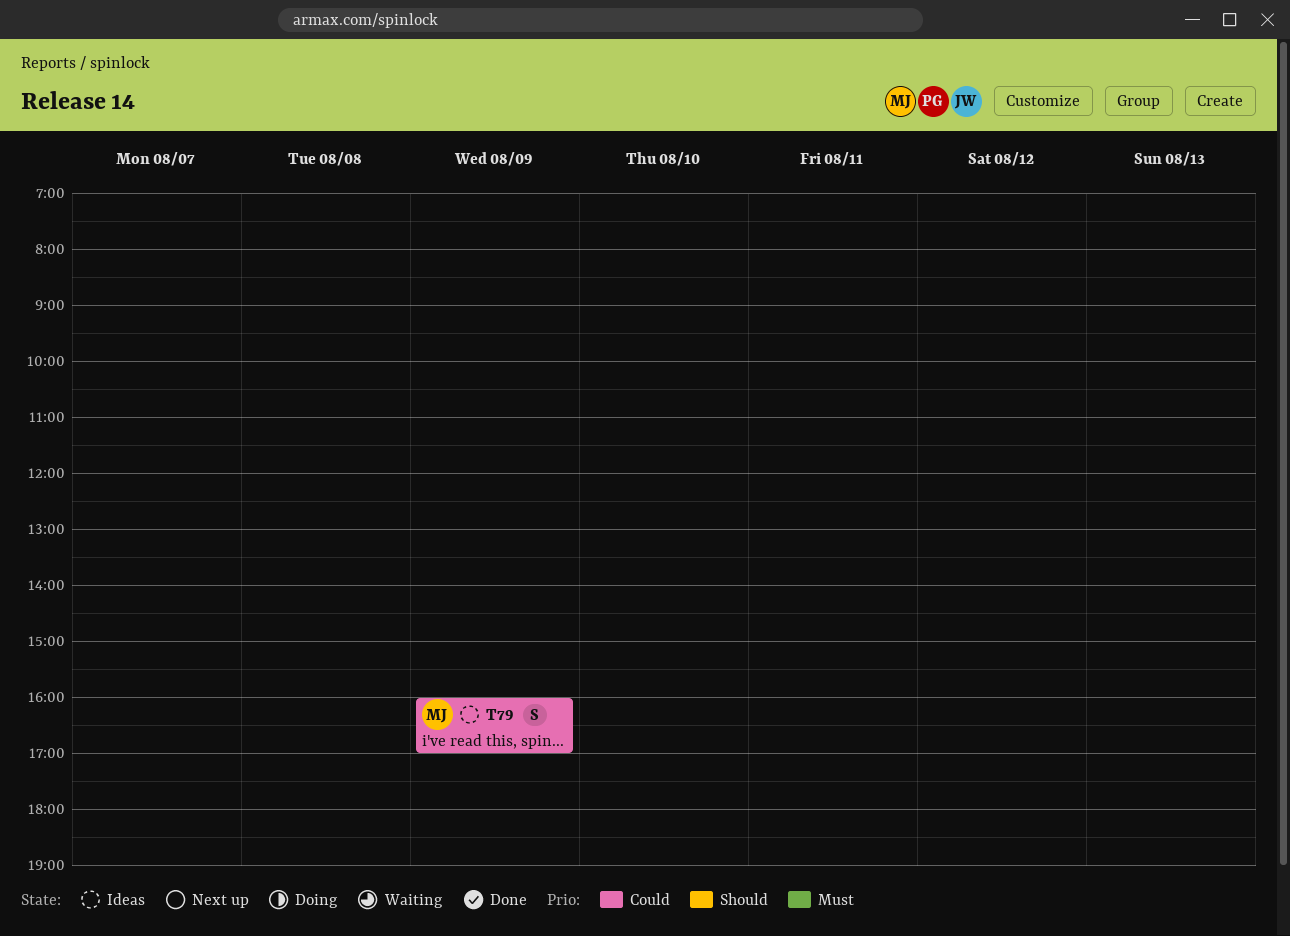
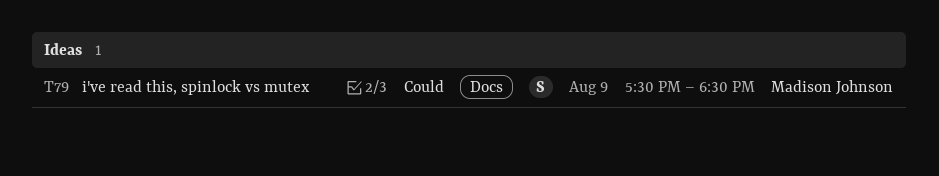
T79, begins: 16:00 -> 17:30
T79, ends: 17:00 -> 18:30

